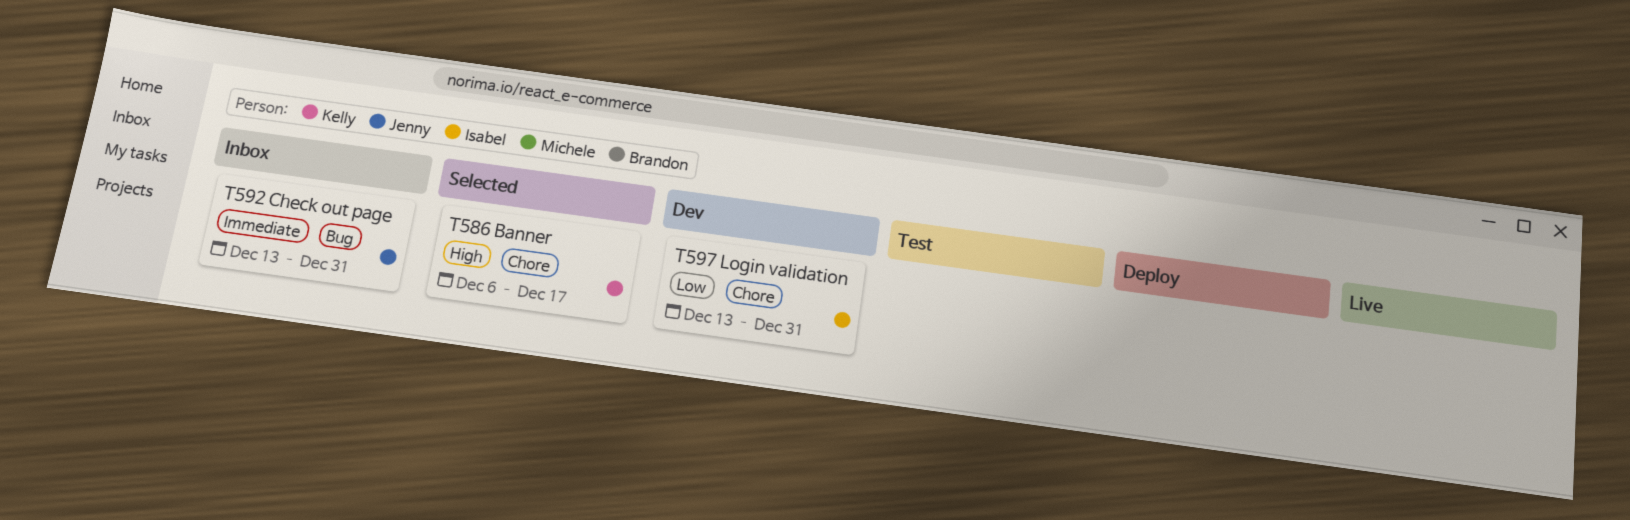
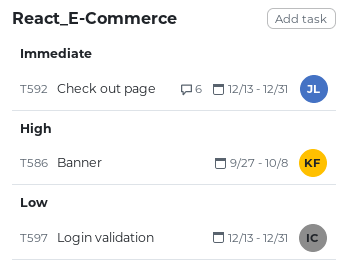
T586, start: Dec 6 -> Sep 27
T586, due: Dec 17 -> Oct 8

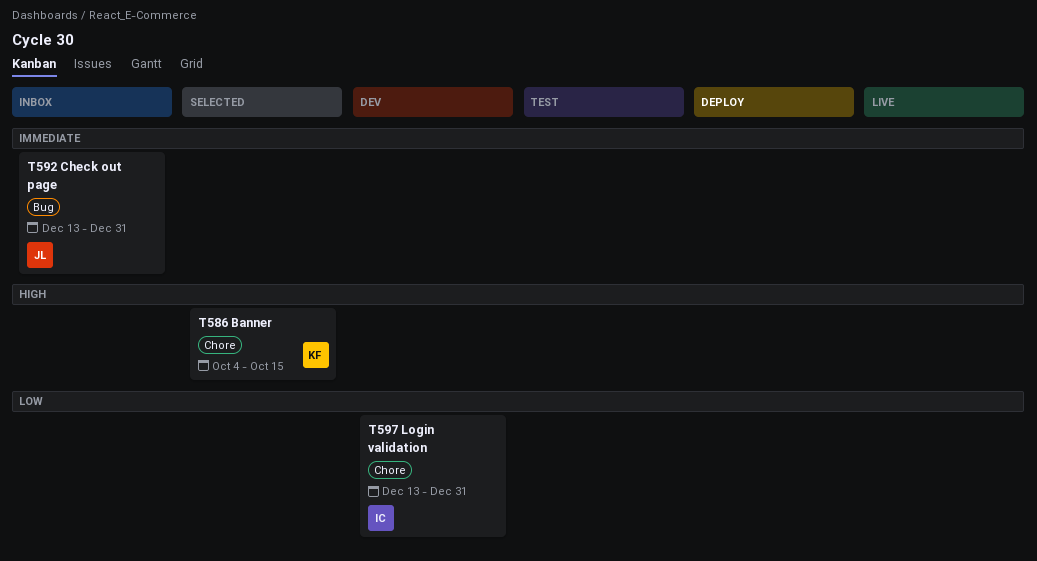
T586, start: Sep 27 -> Oct 4
T586, due: Oct 8 -> Oct 15

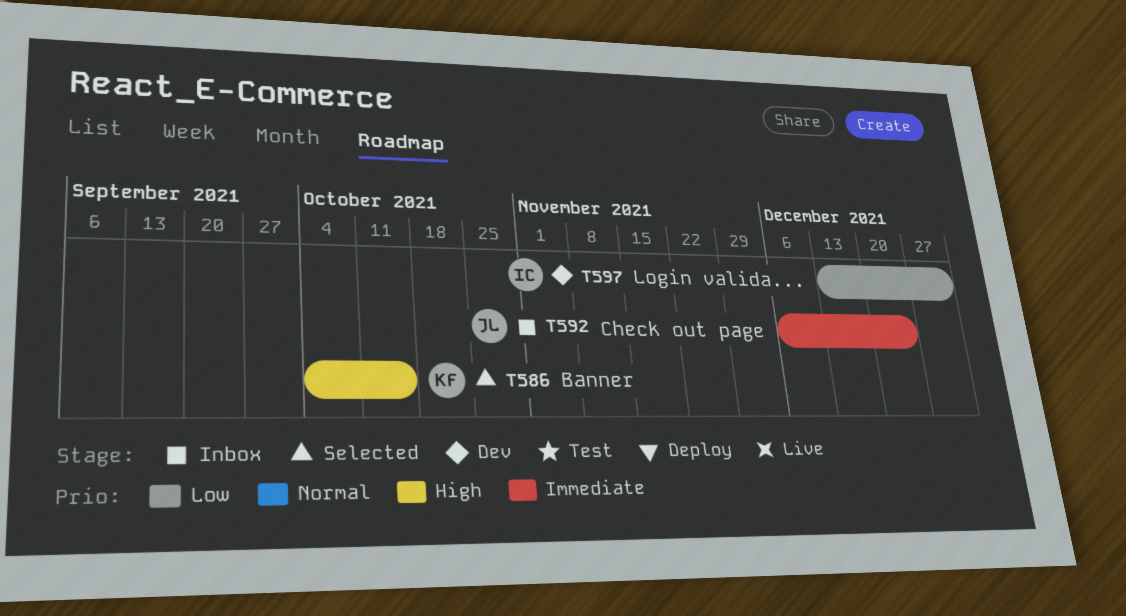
T592, start: Dec 13 -> Dec 6
T592, due: Dec 31 -> Dec 24

